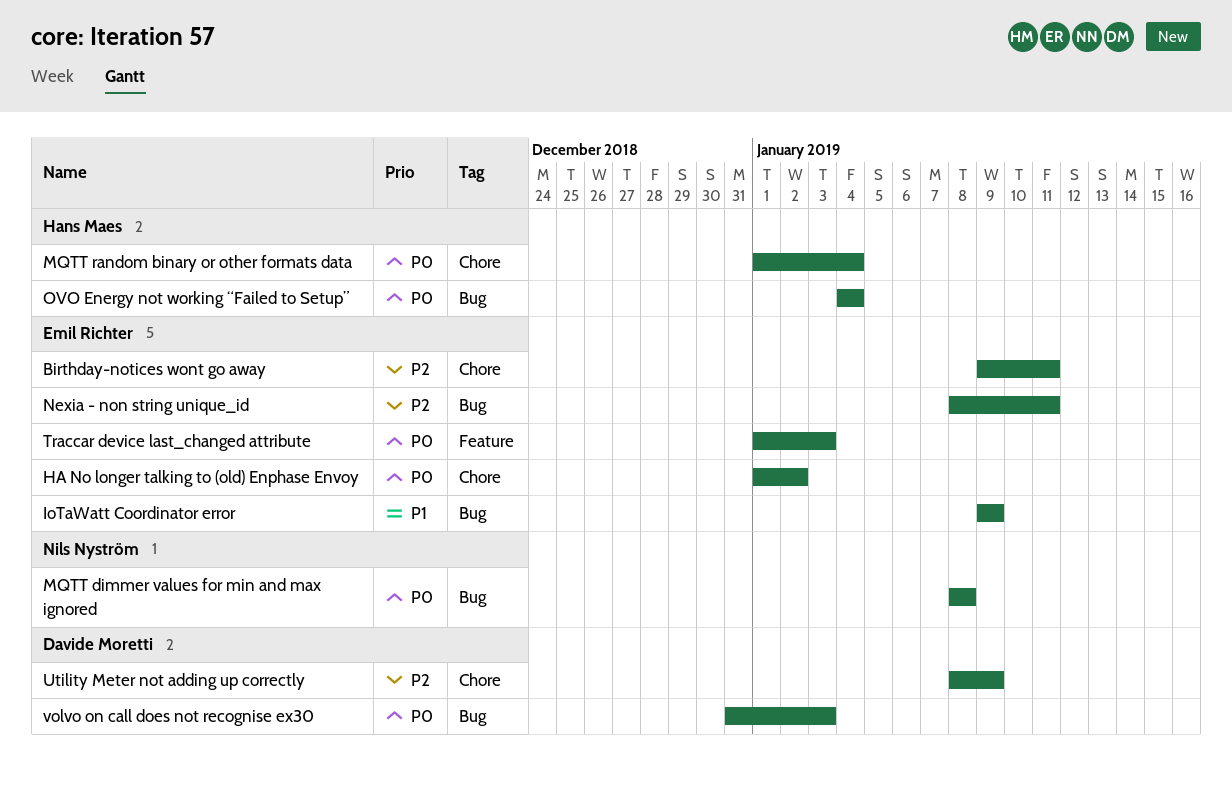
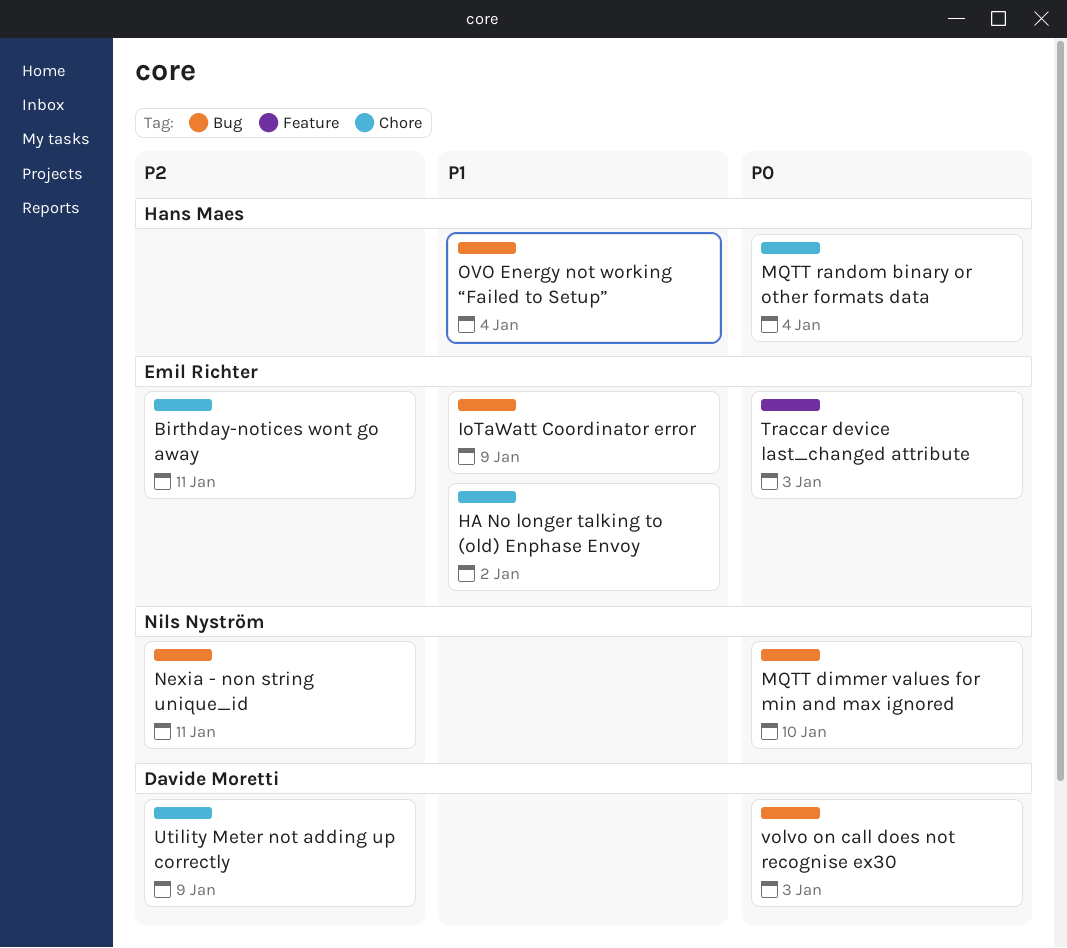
HA No longer talking to (old) Enphase Envoy, priority: P0 -> P1
MQTT dimmer values for min and max ignored, due: Jan 8 -> Jan 10
Nexia - non string unique_id, owner: Emil Richter -> Nils Nyström
OVO Energy not working “Failed to Setup”, priority: P0 -> P1

